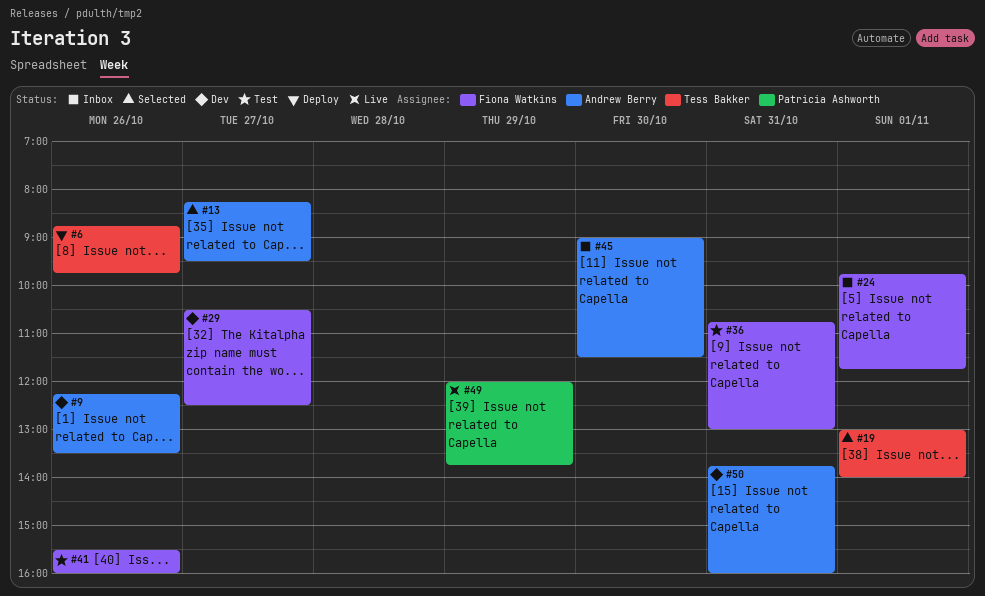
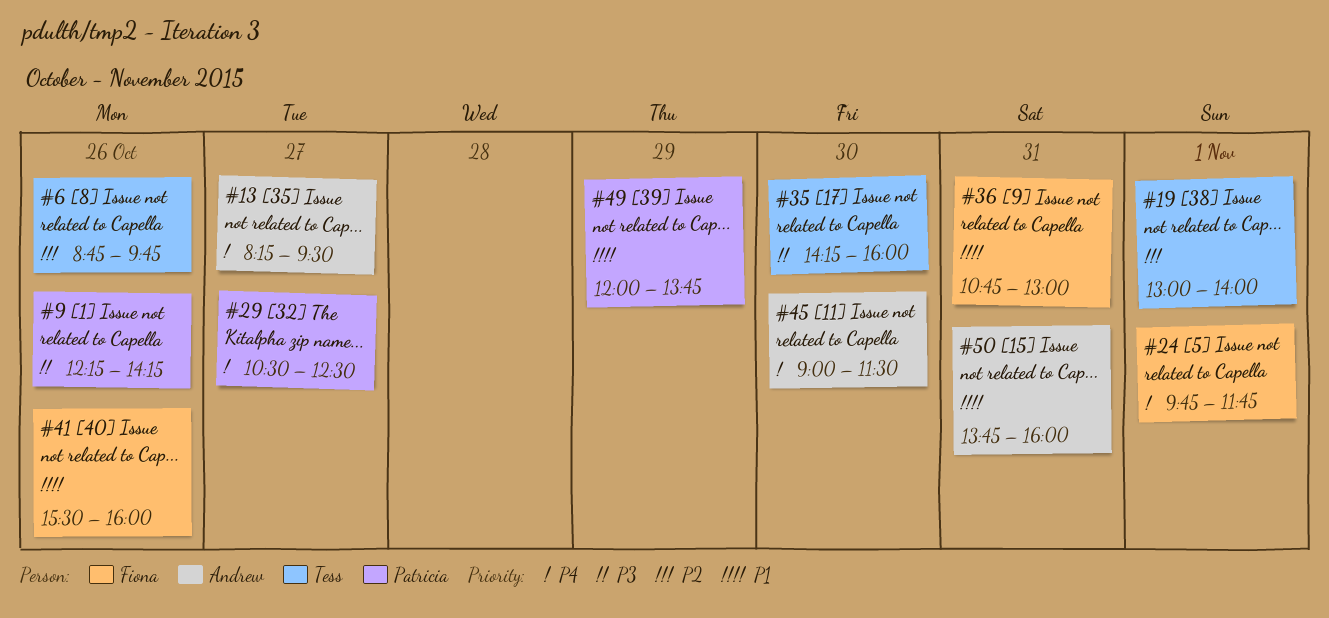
#9, owner: Andrew Berry -> Patricia Ashworth
#9, ends: 13:30 -> 14:15
#29, owner: Fiona Watkins -> Patricia Ashworth
#35: none -> present

